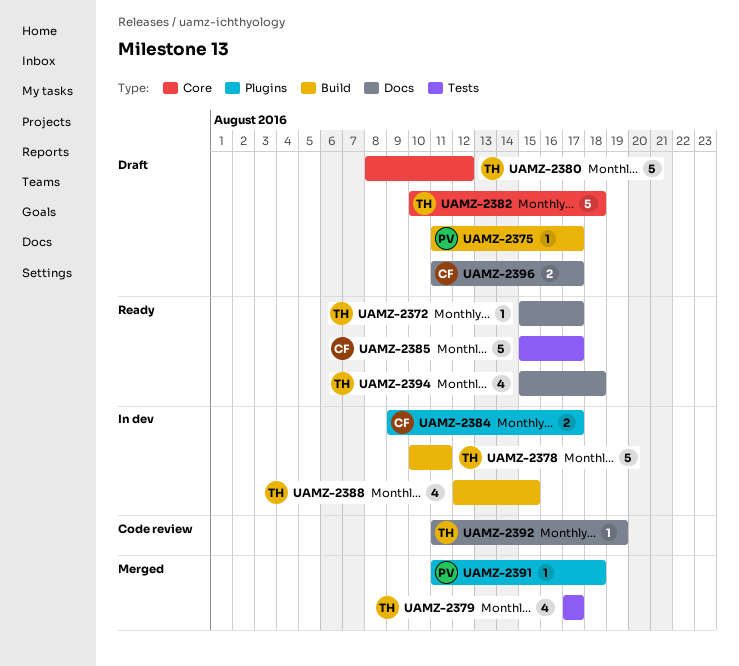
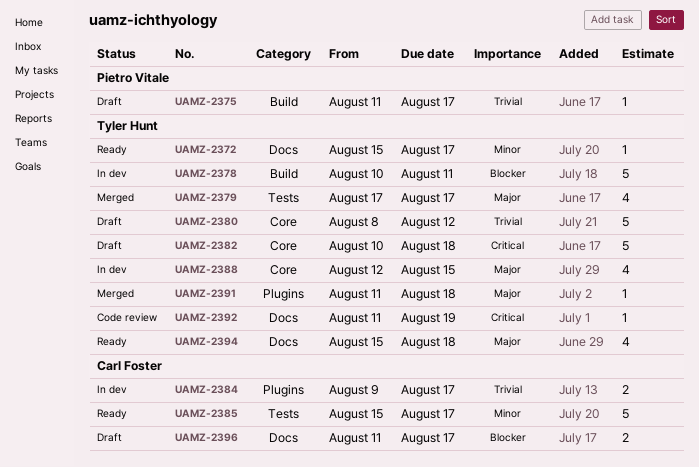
UAMZ-2388, label: Build -> Core
UAMZ-2391, owner: Pietro Vitale -> Tyler Hunt

